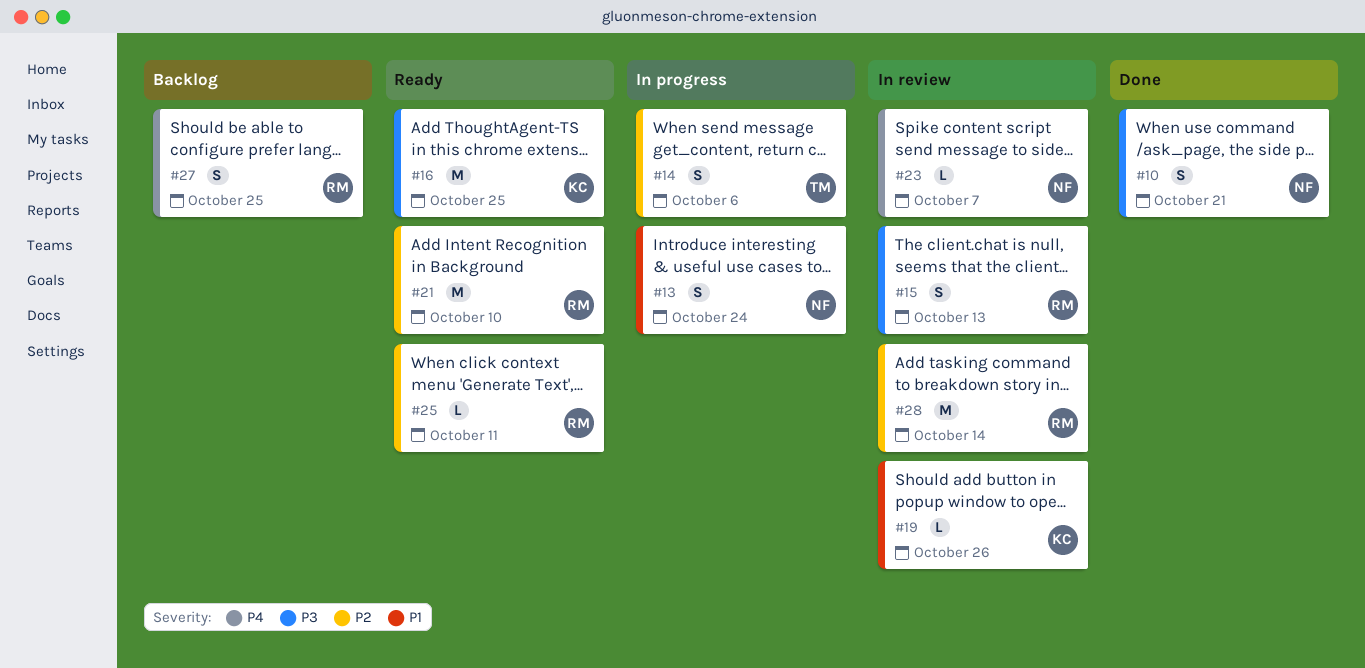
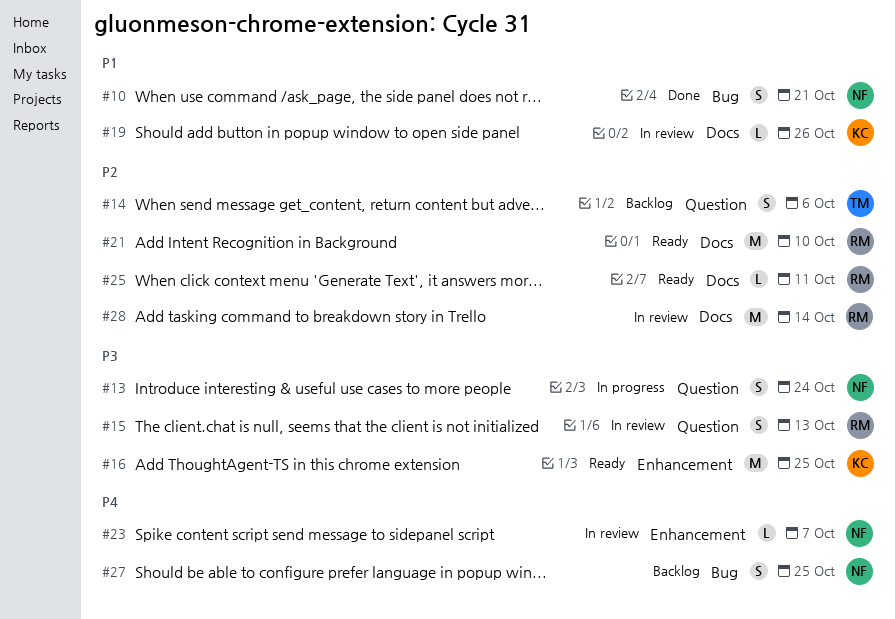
#10, priority: P3 -> P1
#13, priority: P1 -> P3
#14, status: In progress -> Backlog
#27, owner: RM -> NF

